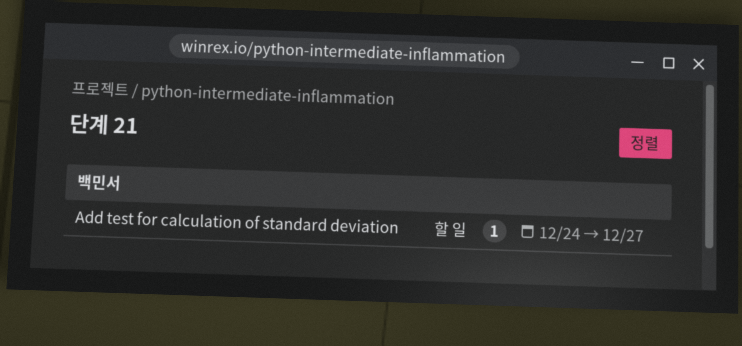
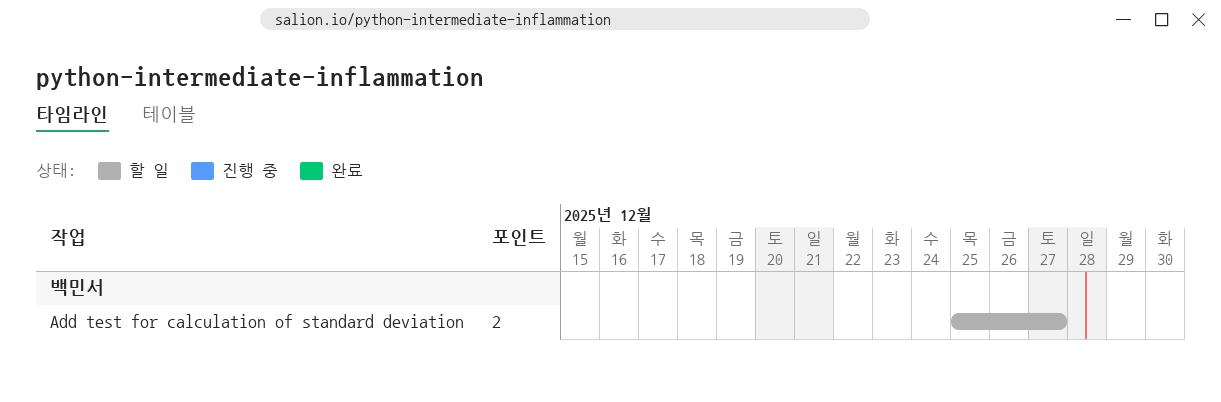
Add test for calculation of standard deviation, estimate: 1 -> 2
Add test for calculation of standard deviation, start: Dec 24 -> Dec 25

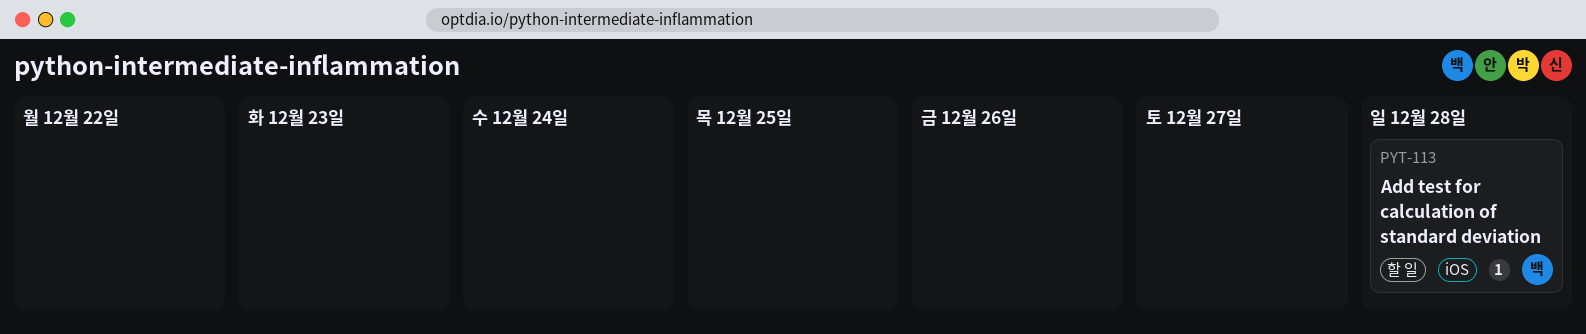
Add test for calculation of standard deviation, estimate: 2 -> 1
Add test for calculation of standard deviation, due: Dec 27 -> Dec 28

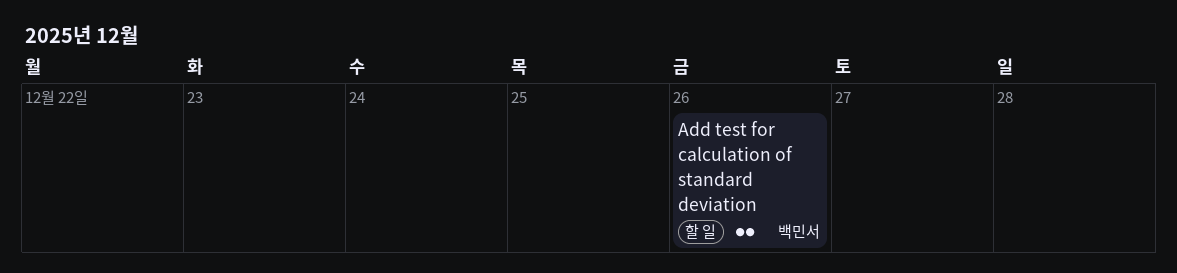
Add test for calculation of standard deviation, estimate: 1 -> 2
Add test for calculation of standard deviation, due: Dec 28 -> Dec 26

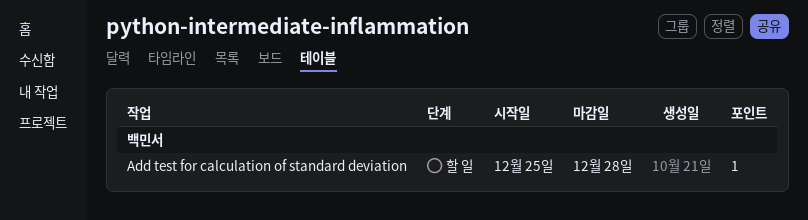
Add test for calculation of standard deviation, estimate: 2 -> 1
Add test for calculation of standard deviation, due: Dec 26 -> Dec 28

